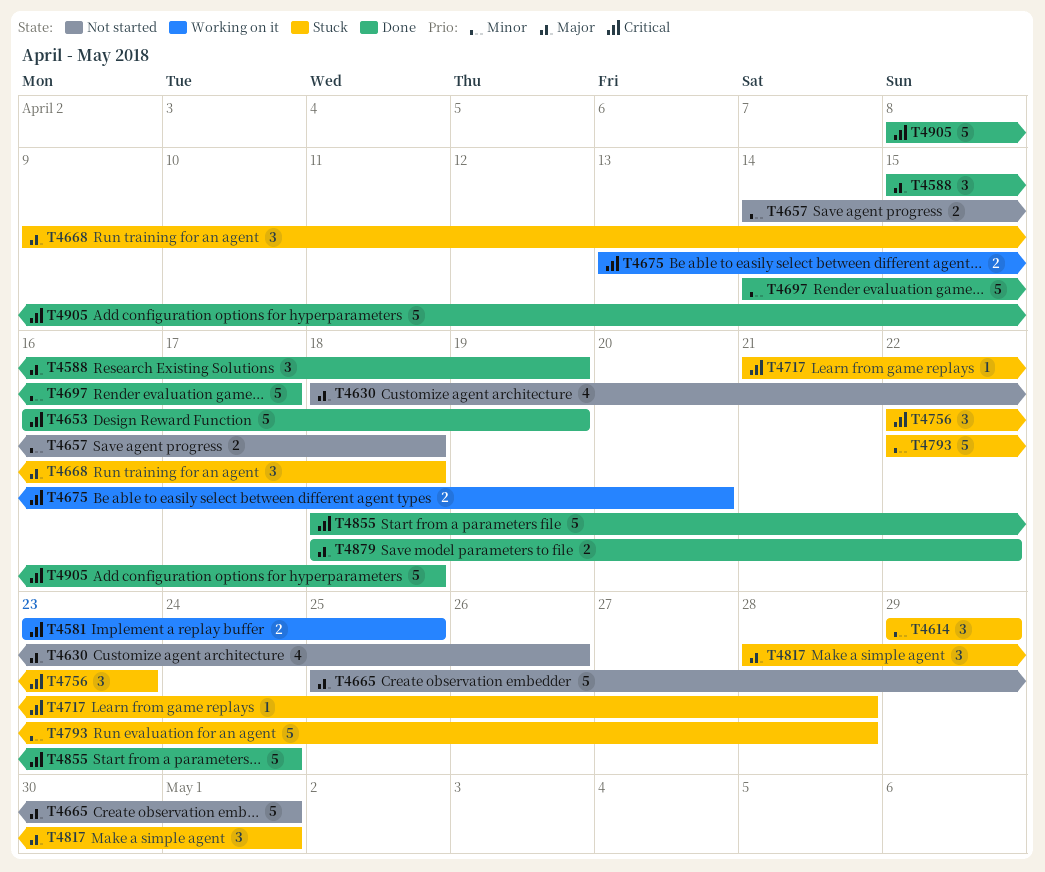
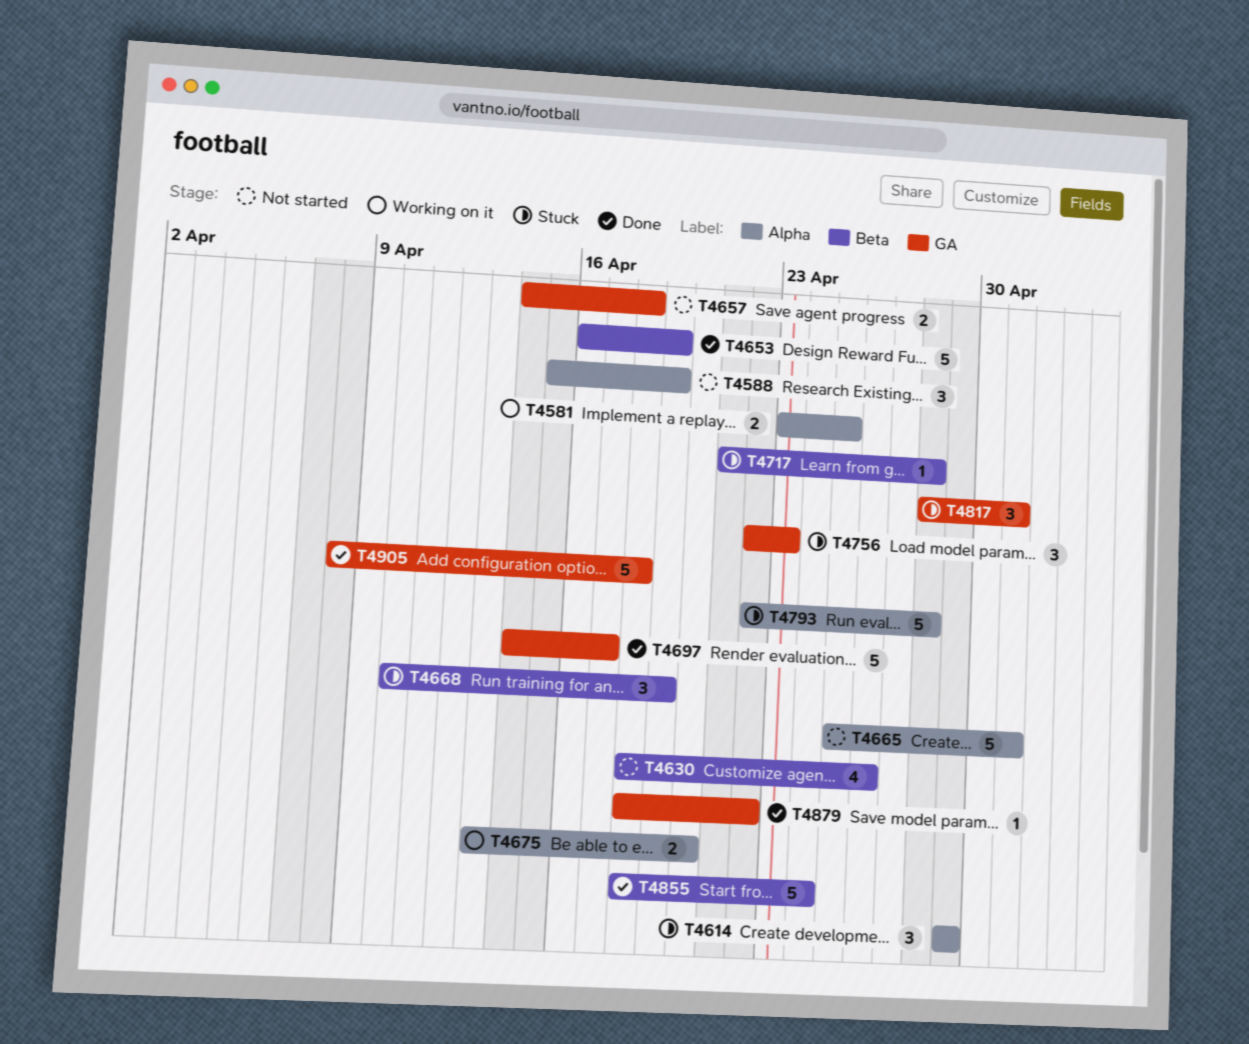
T4588, status: Done -> Not started
T4668, start: Apr 9 -> Apr 10
T4668, due: Apr 18 -> Apr 19
T4879, estimate: 2 -> 1

